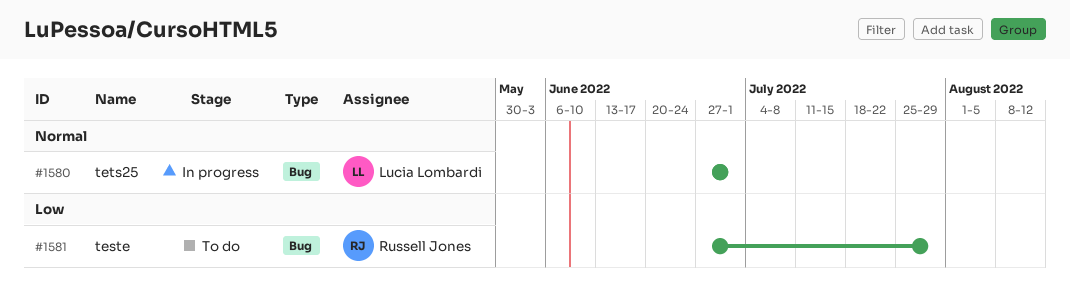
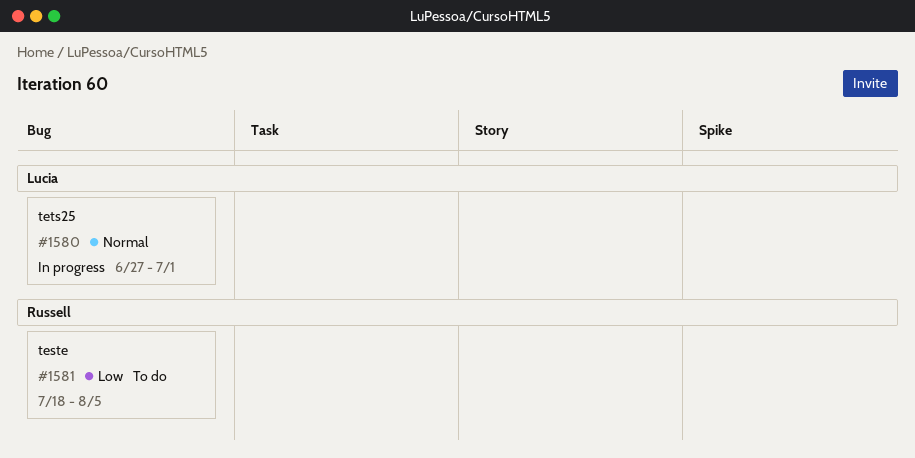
#1581, start: Jun 27 -> Jul 18
#1581, due: Jul 29 -> Aug 5

